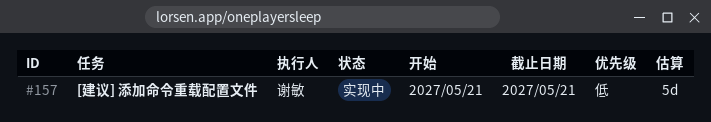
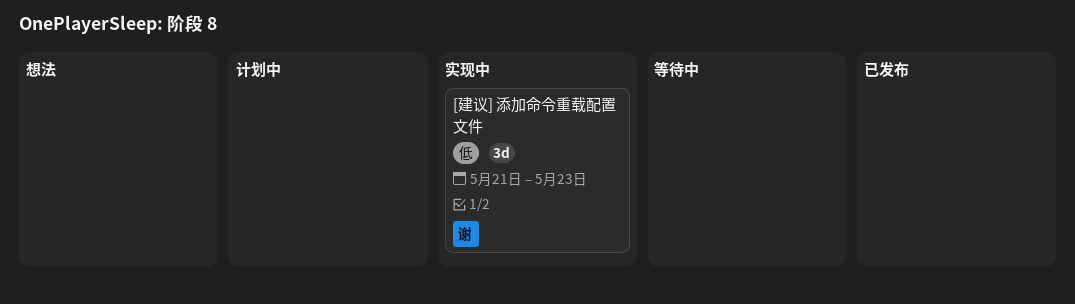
[建议] 添加命令重载配置文件, estimate: 5d -> 3d
[建议] 添加命令重载配置文件, due: May 21 -> May 23

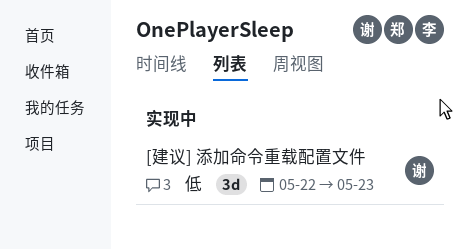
[建议] 添加命令重载配置文件, start: May 21 -> May 22

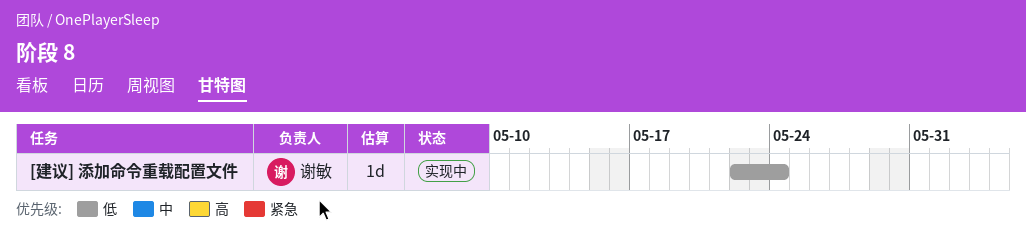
[建议] 添加命令重载配置文件, estimate: 3d -> 1d
[建议] 添加命令重载配置文件, due: May 23 -> May 24

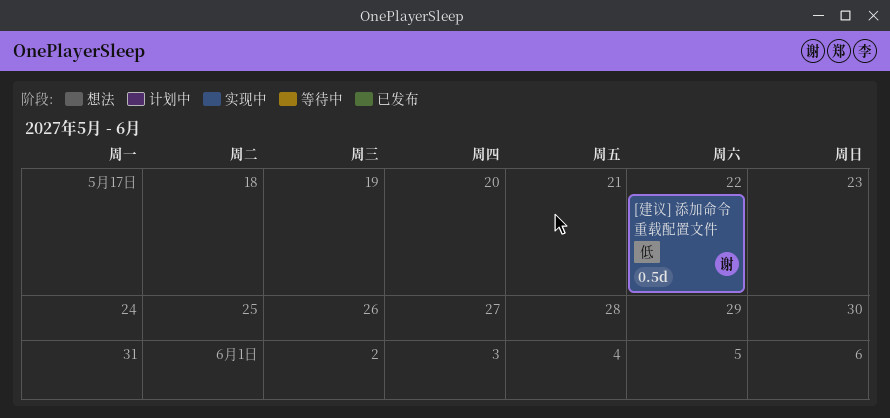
[建议] 添加命令重载配置文件, estimate: 1d -> 0.5d
[建议] 添加命令重载配置文件, due: May 24 -> May 22

